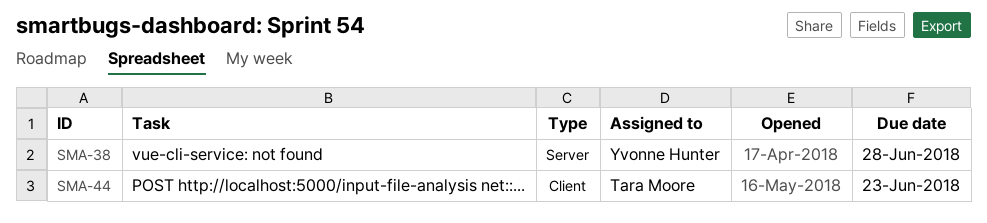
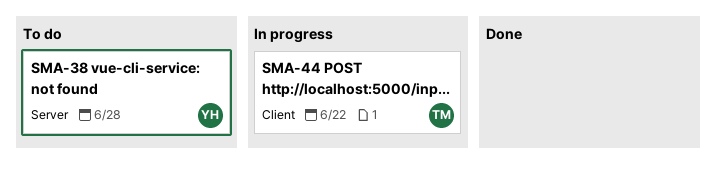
SMA-44, due: Jun 23 -> Jun 22

